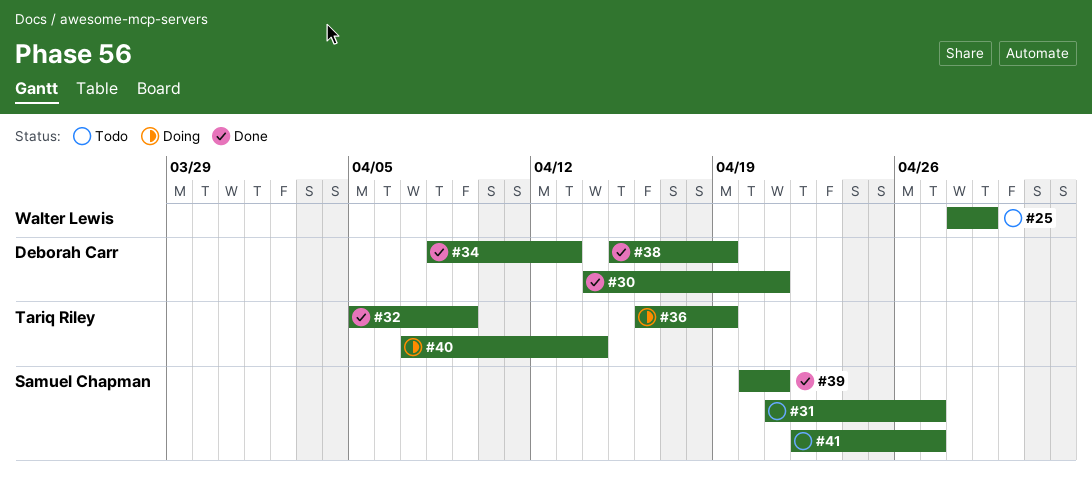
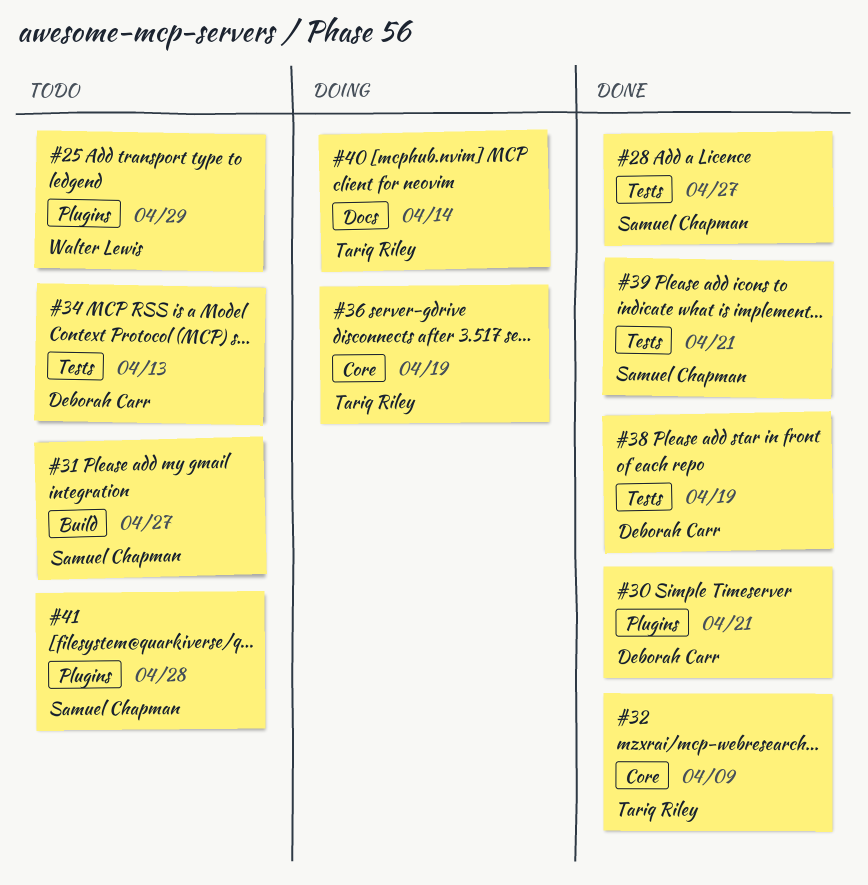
#28: none -> present
#34, status: Done -> Todo
#41, due: Apr 27 -> Apr 28

